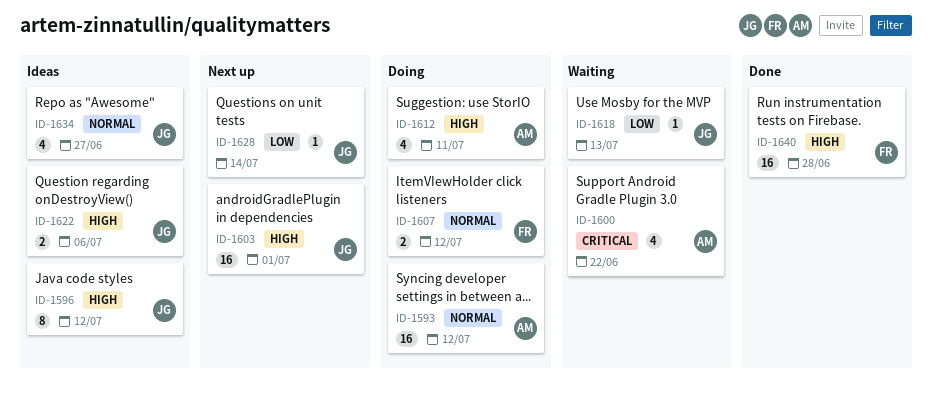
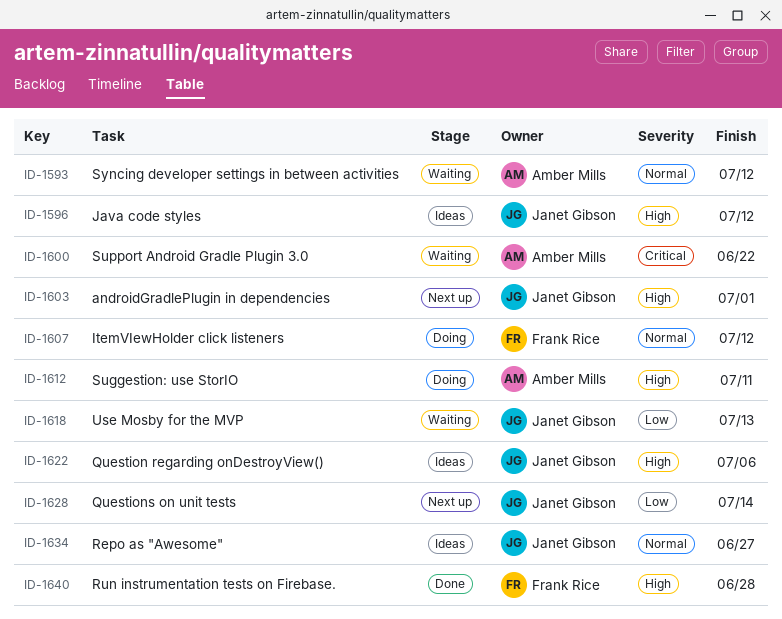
ID-1593, status: Doing -> Waiting

